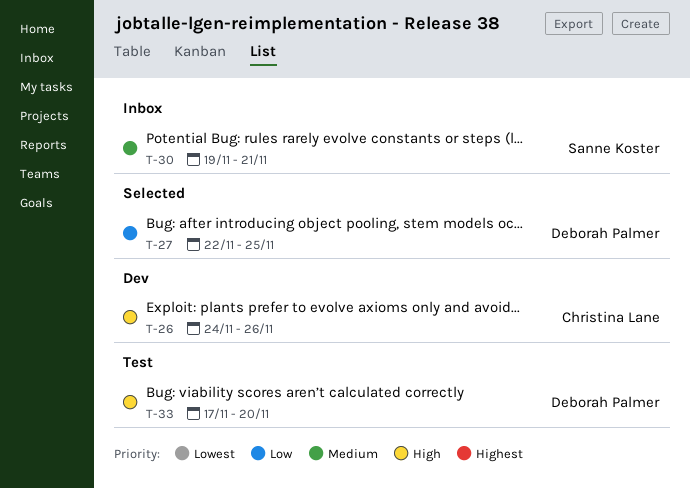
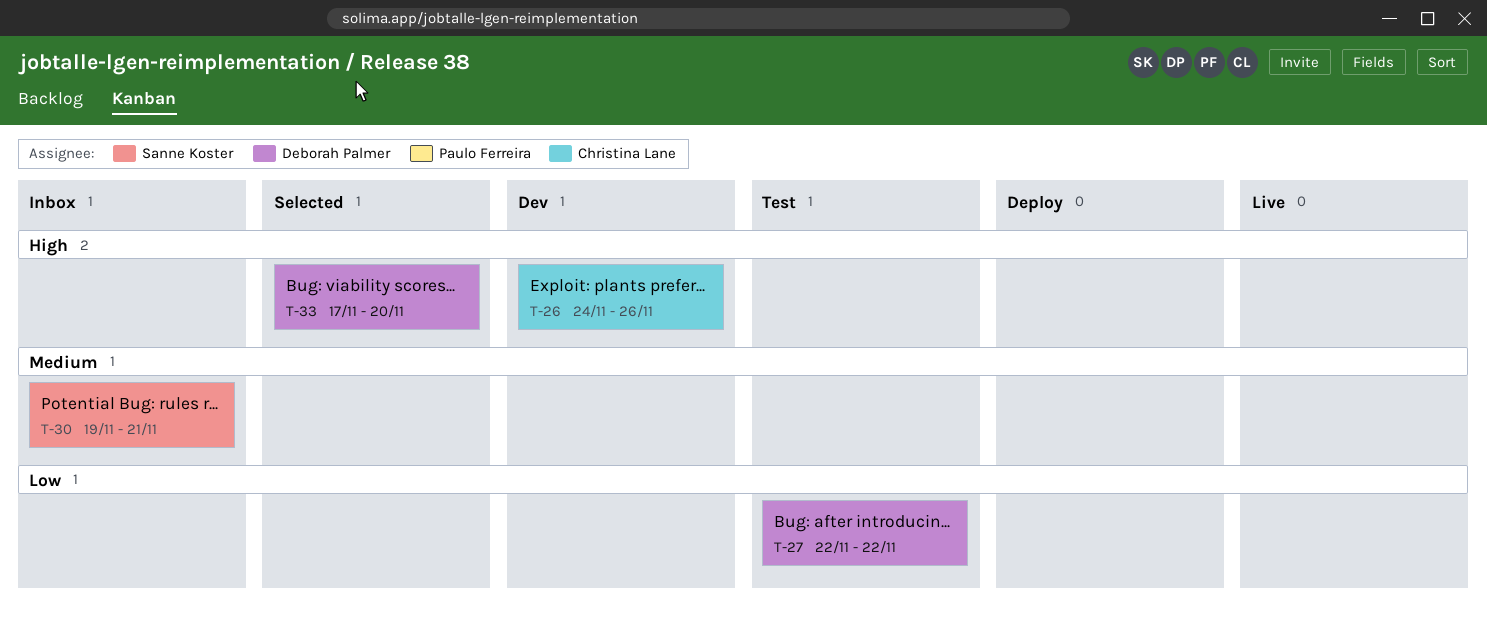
T-27, status: Selected -> Test
T-27, due: Nov 25 -> Nov 22
T-33, status: Test -> Selected

